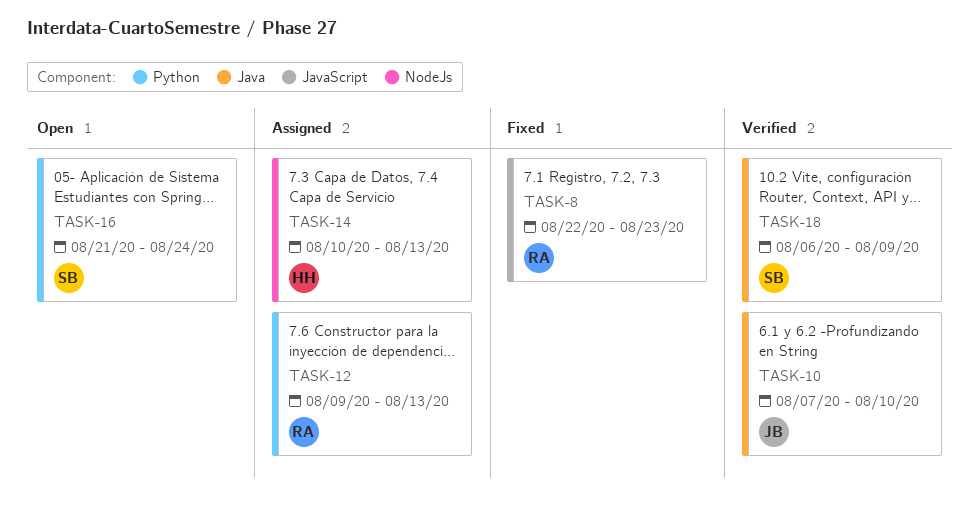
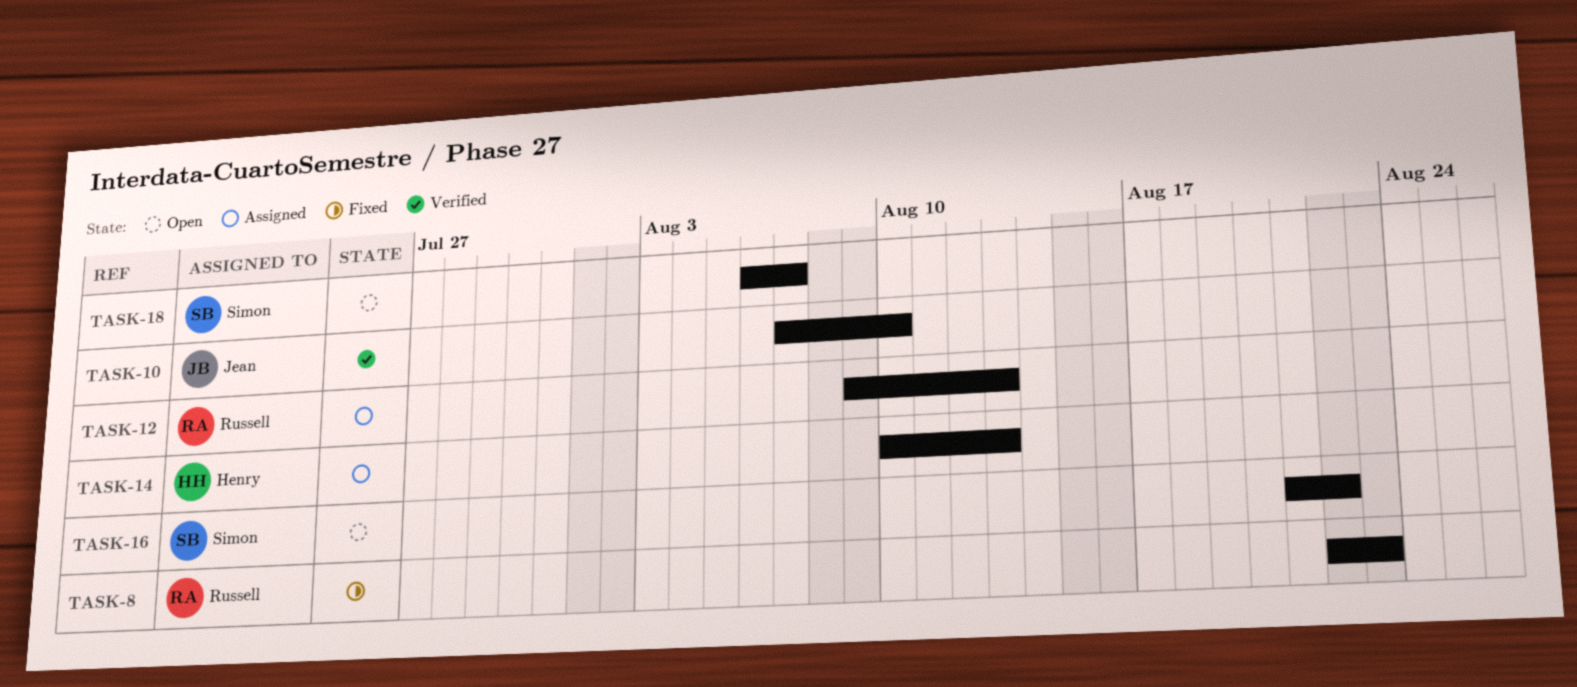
TASK-16, due: Aug 24 -> Aug 22
TASK-18, status: Verified -> Open
TASK-18, due: Aug 9 -> Aug 7

